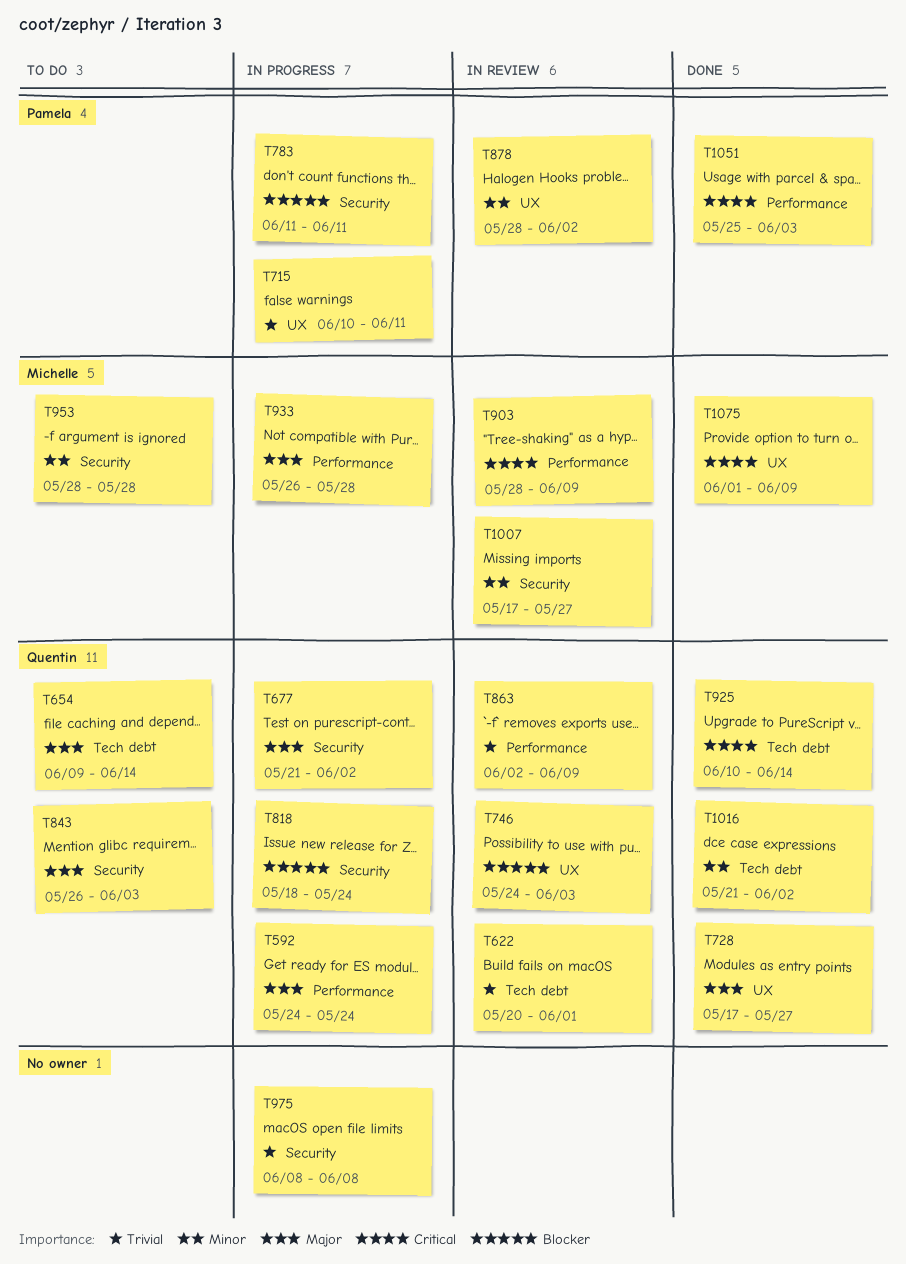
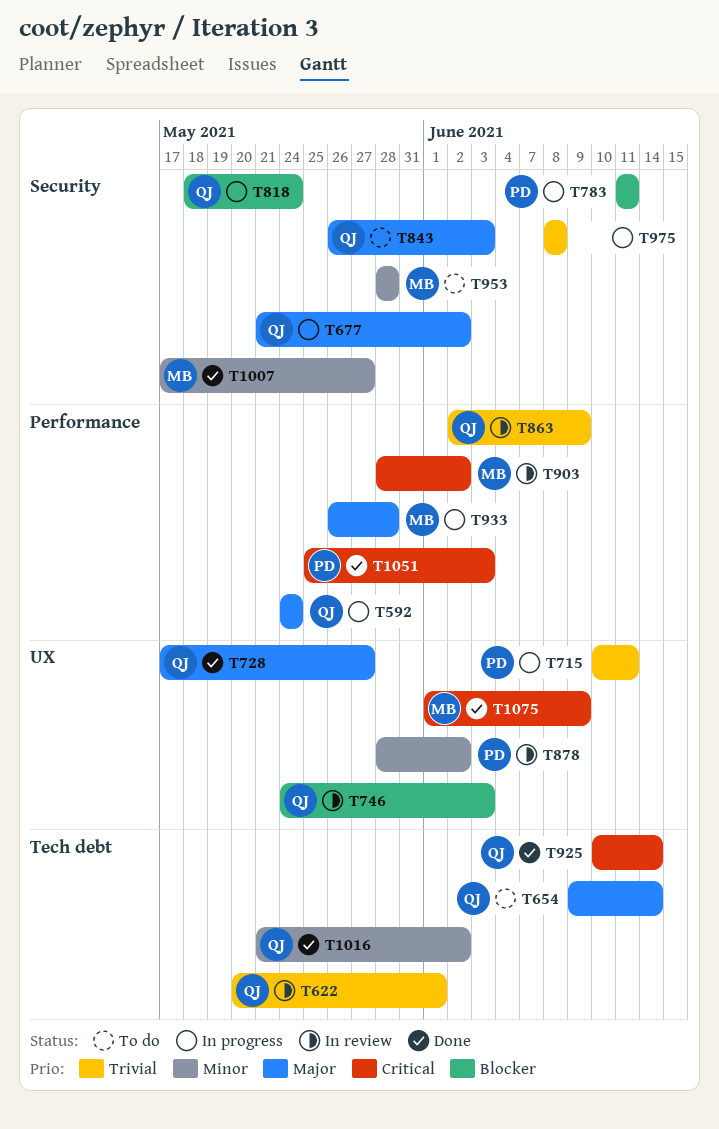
T903, due: Jun 9 -> Jun 2
T1007, status: In review -> Done

